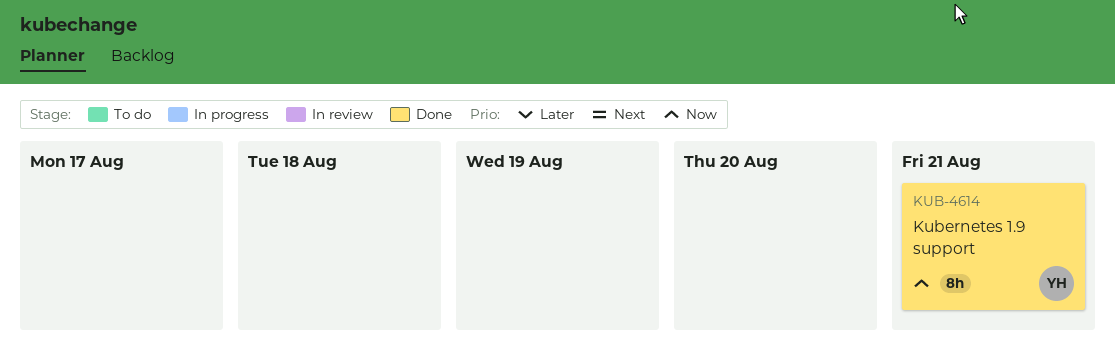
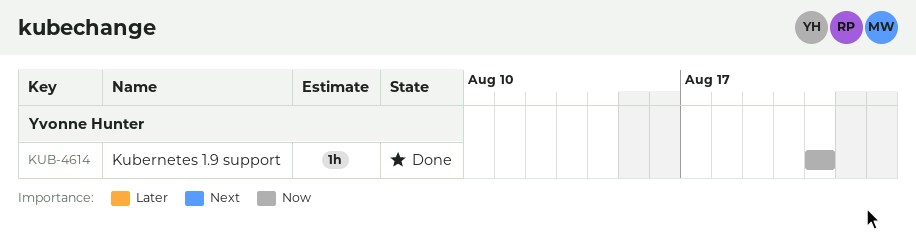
KUB-4614, estimate: 8h -> 1h

